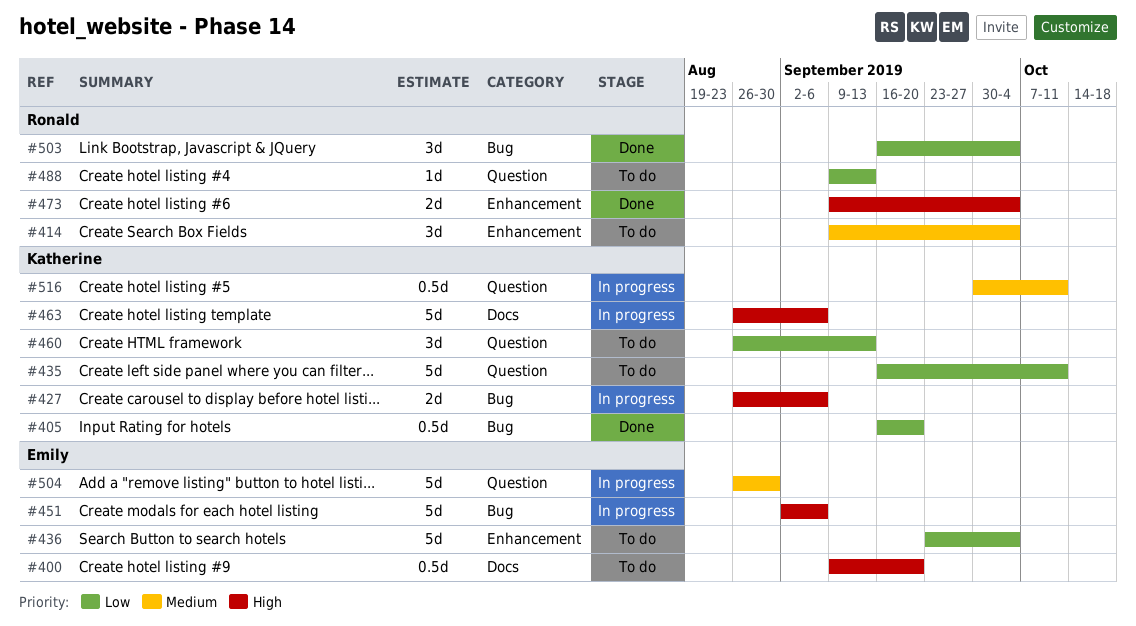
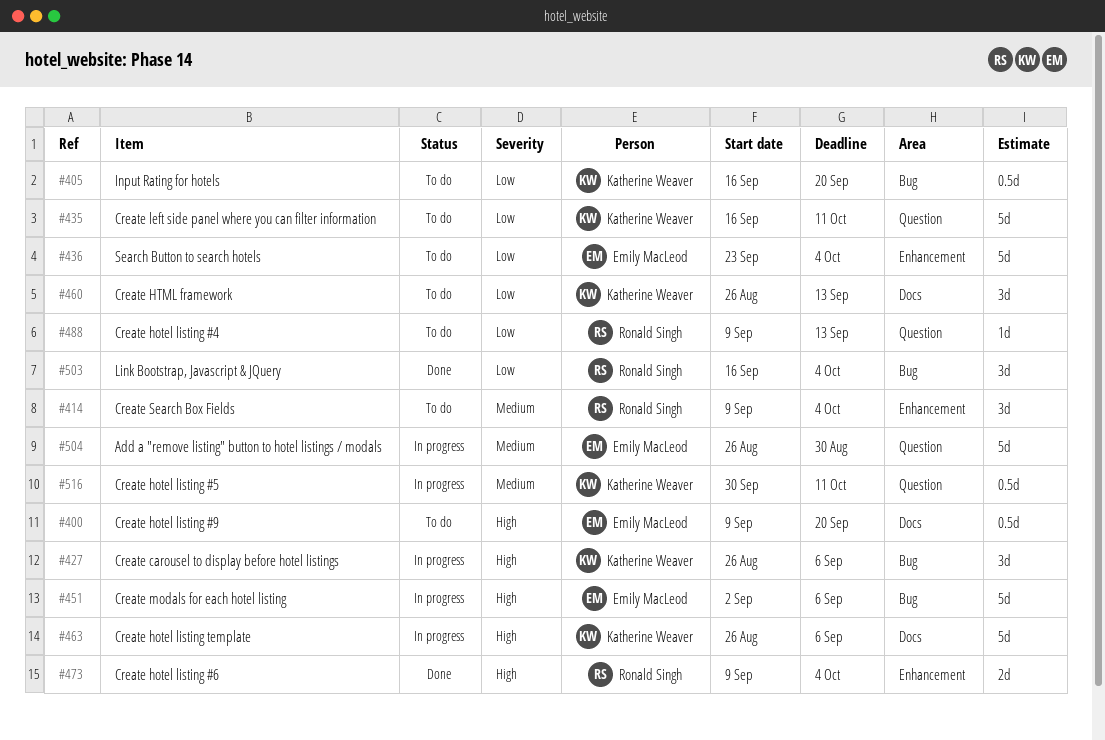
#405, status: Done -> To do
#427, estimate: 2d -> 3d
#460, label: Question -> Docs

